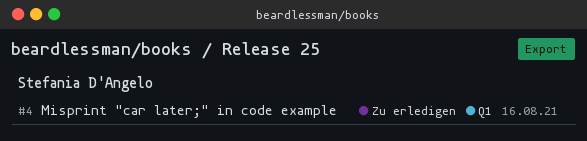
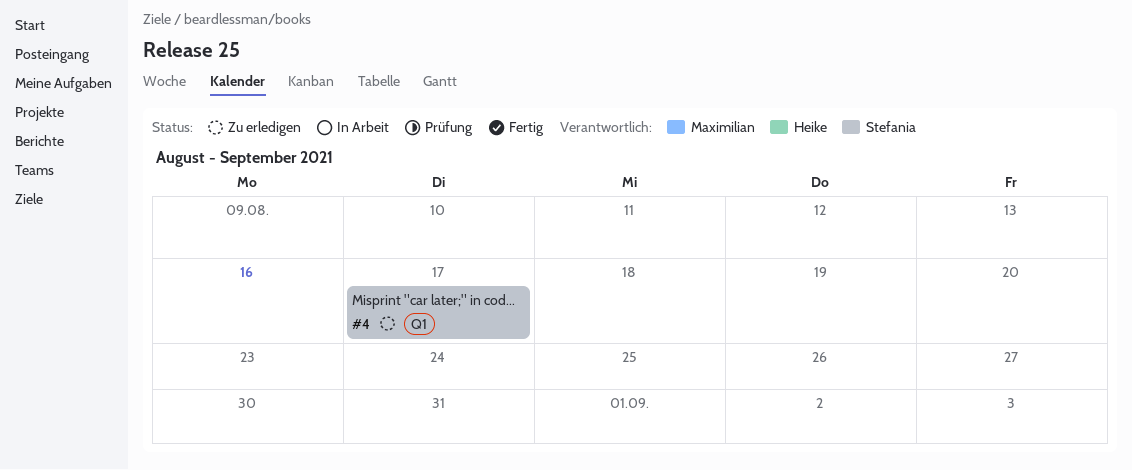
#4, due: Aug 16 -> Aug 17

